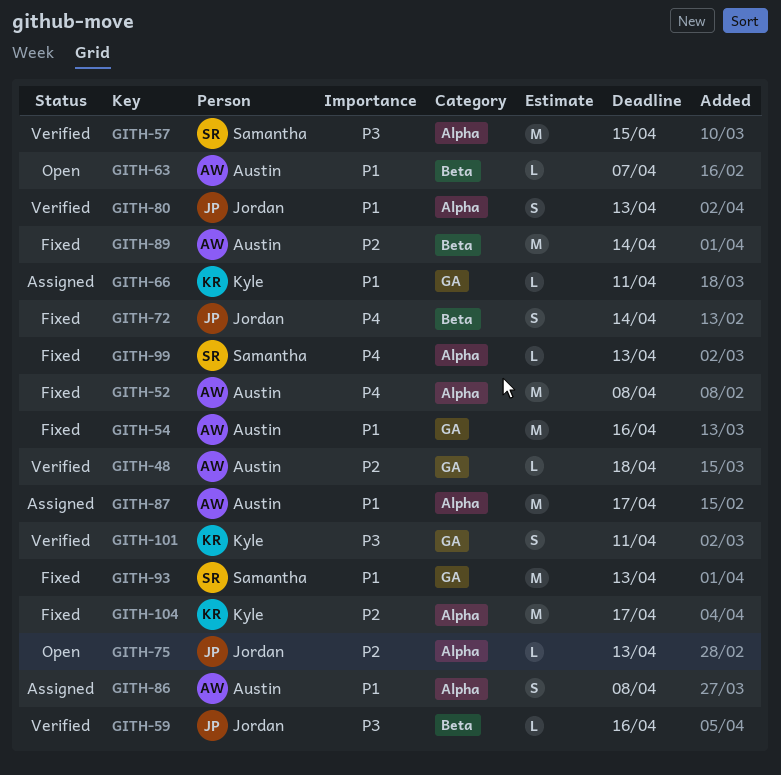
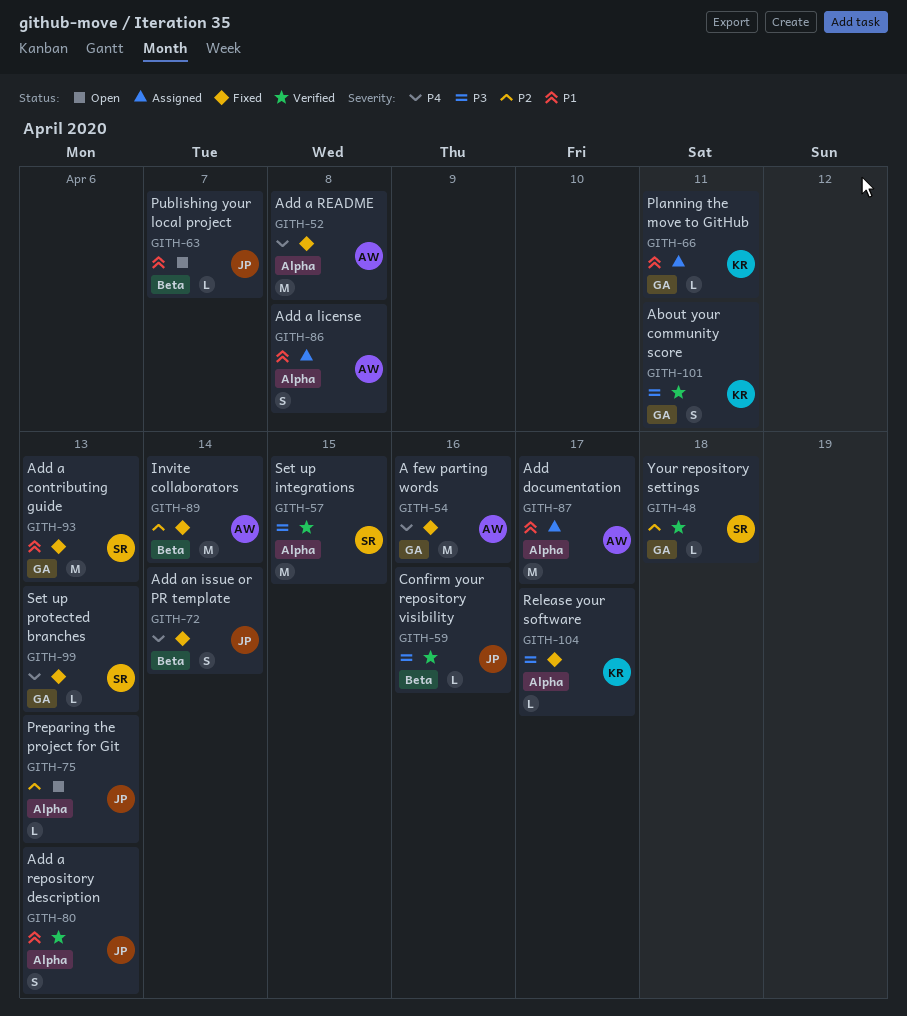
GITH-48, owner: Austin -> Samantha
GITH-54, priority: P1 -> P4
GITH-63, owner: Austin -> Jordan
GITH-99, label: Alpha -> GA
GITH-104, priority: P2 -> P3
GITH-104, estimate: M -> L

